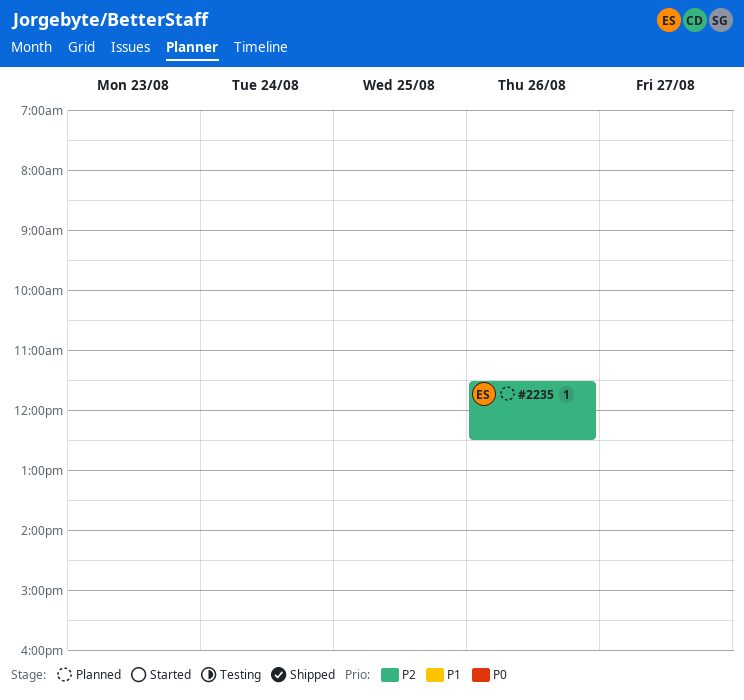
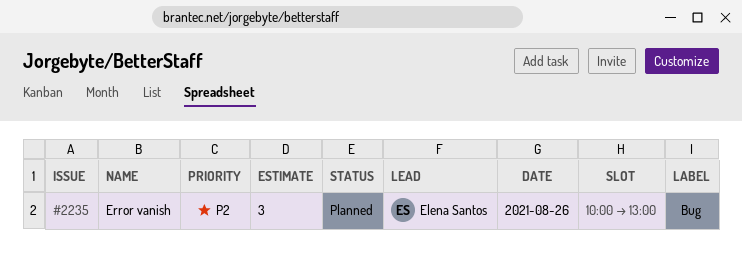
#2235, estimate: 1 -> 3
#2235, begins: 11:30 -> 10:00
#2235, ends: 12:30 -> 13:00

